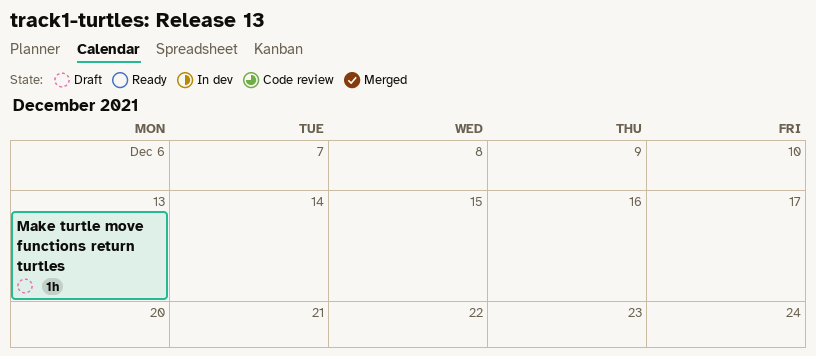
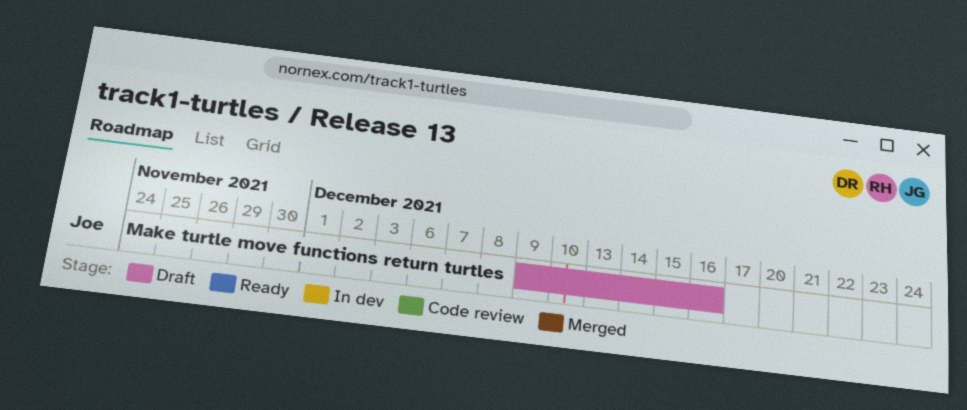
Make turtle move functions return turtles, due: Dec 13 -> Dec 16

